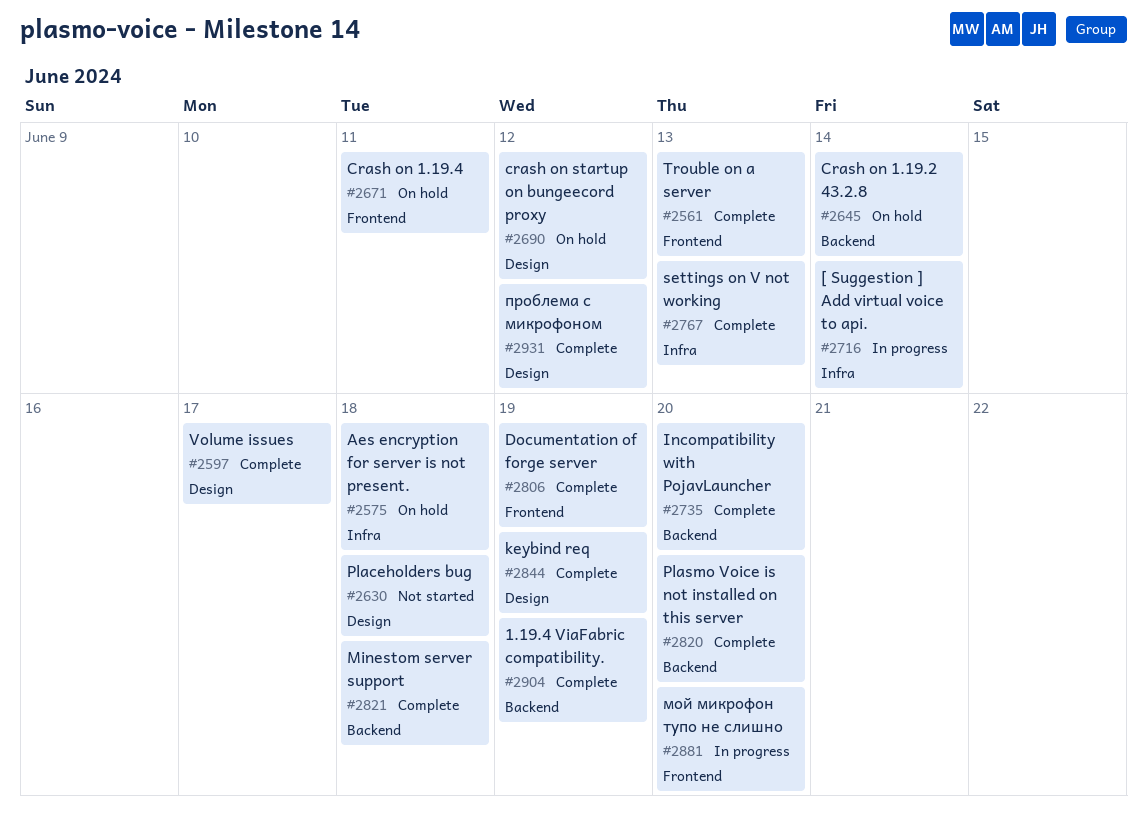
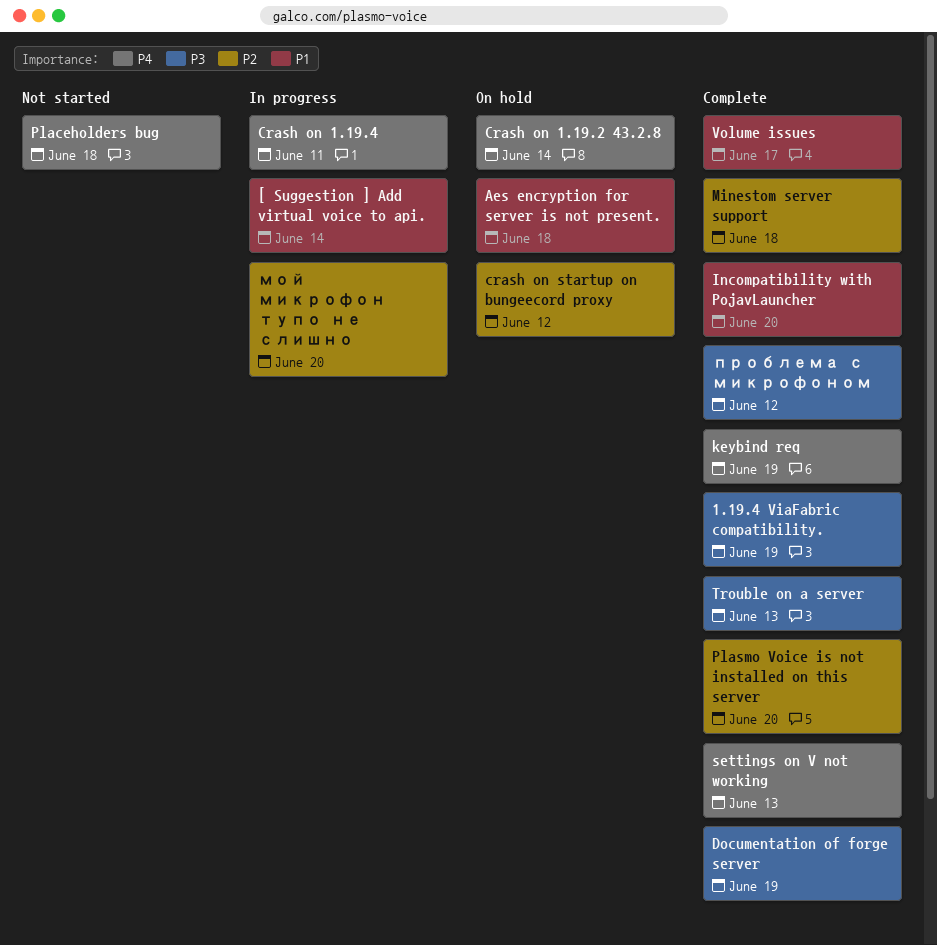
Crash on 1.19.4, status: On hold -> In progress

